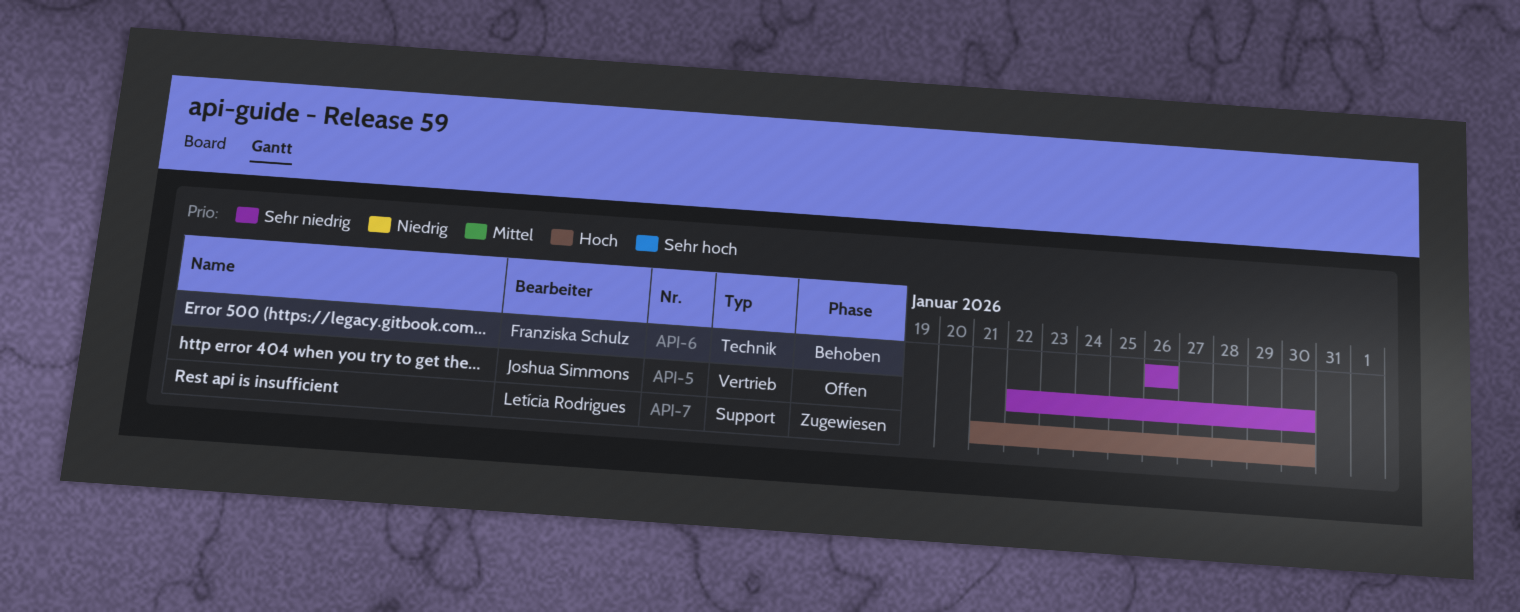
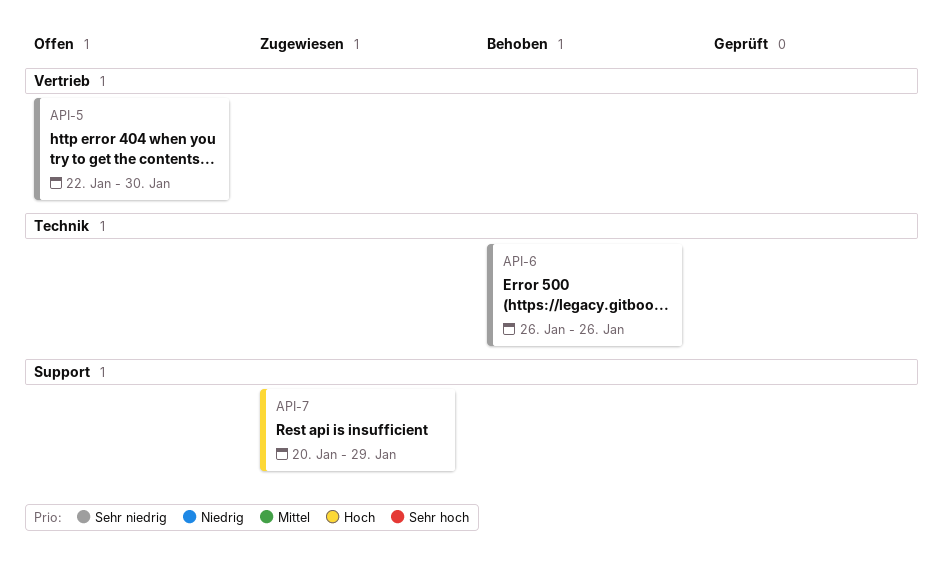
API-7, start: Jan 21 -> Jan 20
API-7, due: Jan 30 -> Jan 29

